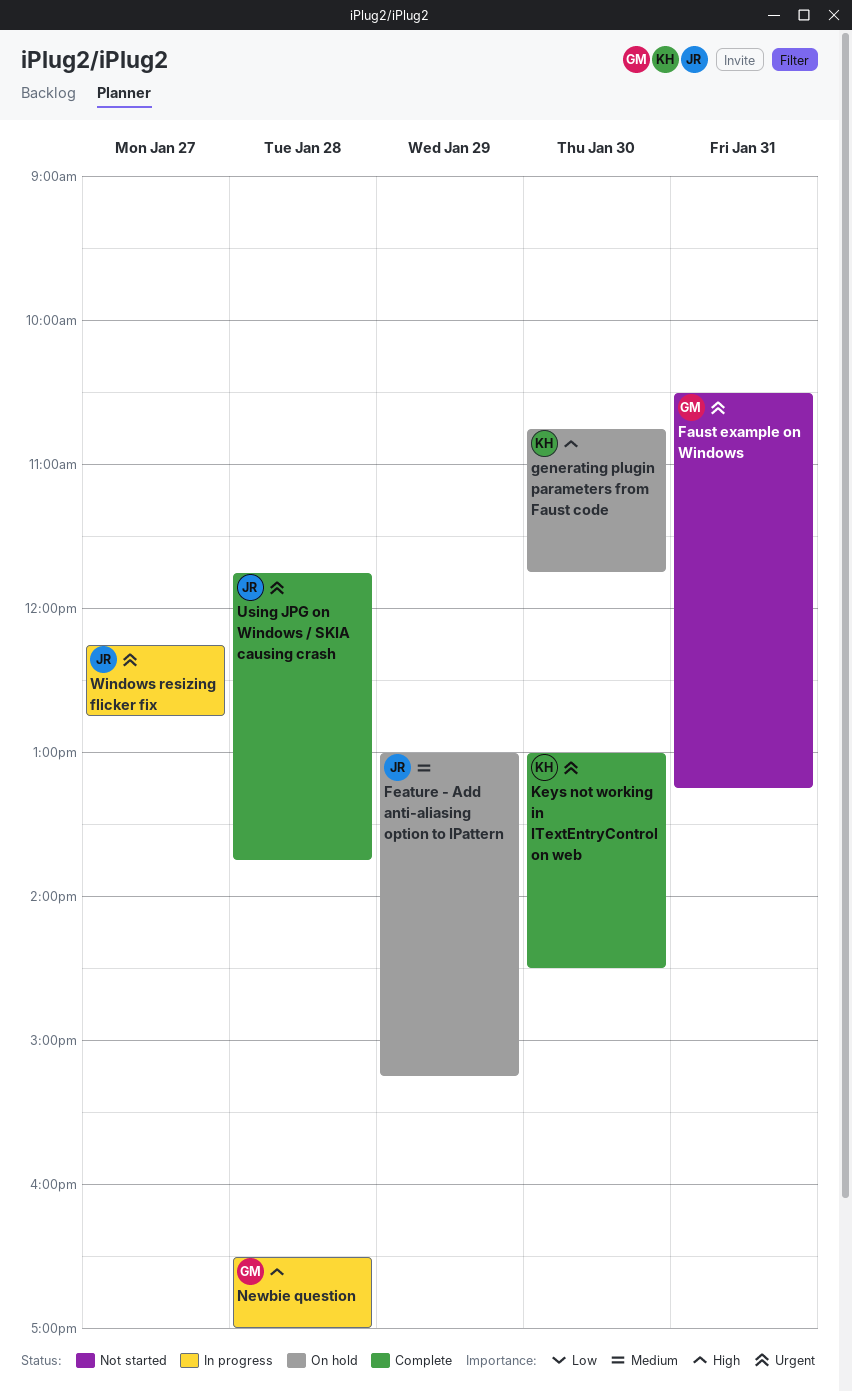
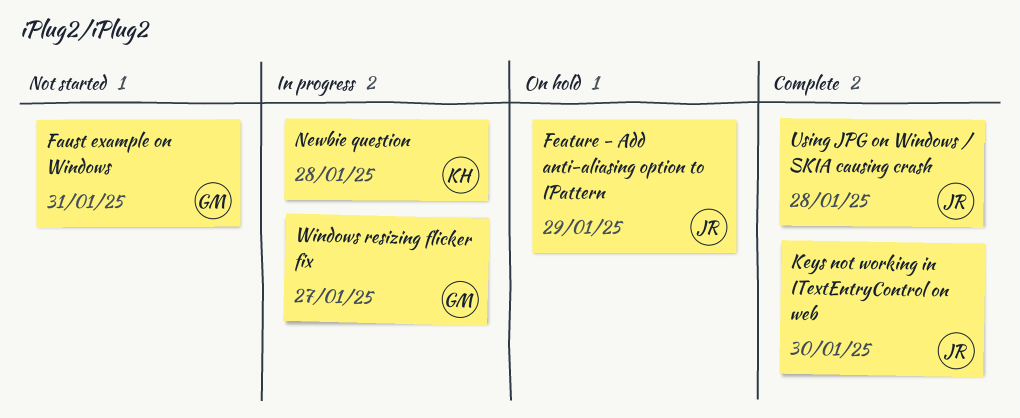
generating plugin parameters from Faust code: present -> none
Keys not working in ITextEntryControl on web, owner: KH -> JR
Newbie question, owner: GM -> KH
Windows resizing flicker fix, owner: JR -> GM

